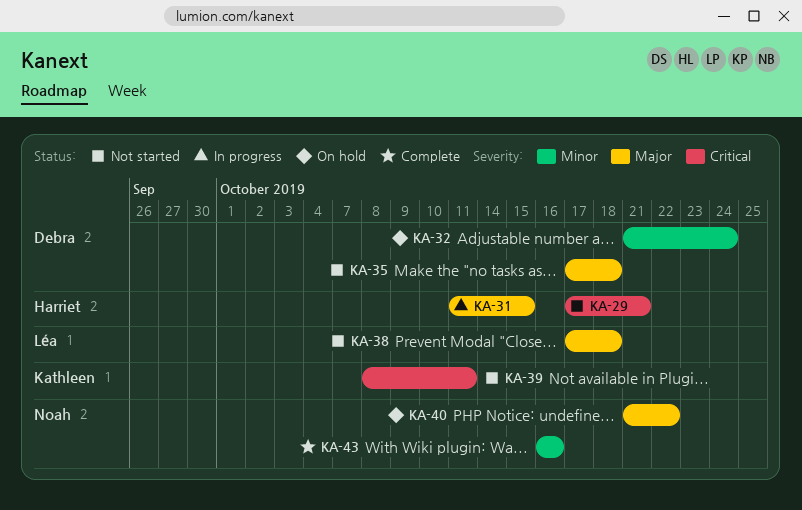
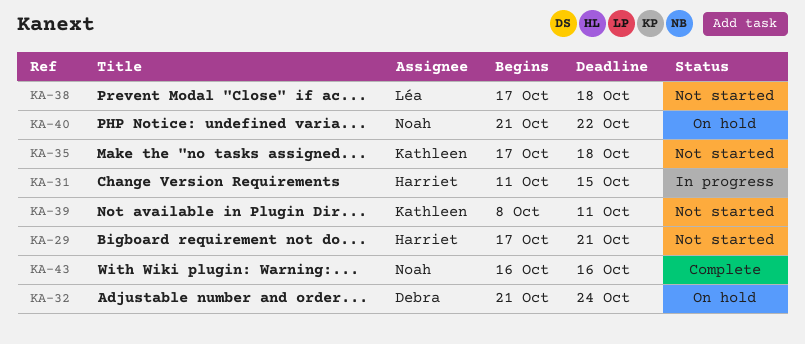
KA-35, owner: Debra -> Kathleen

